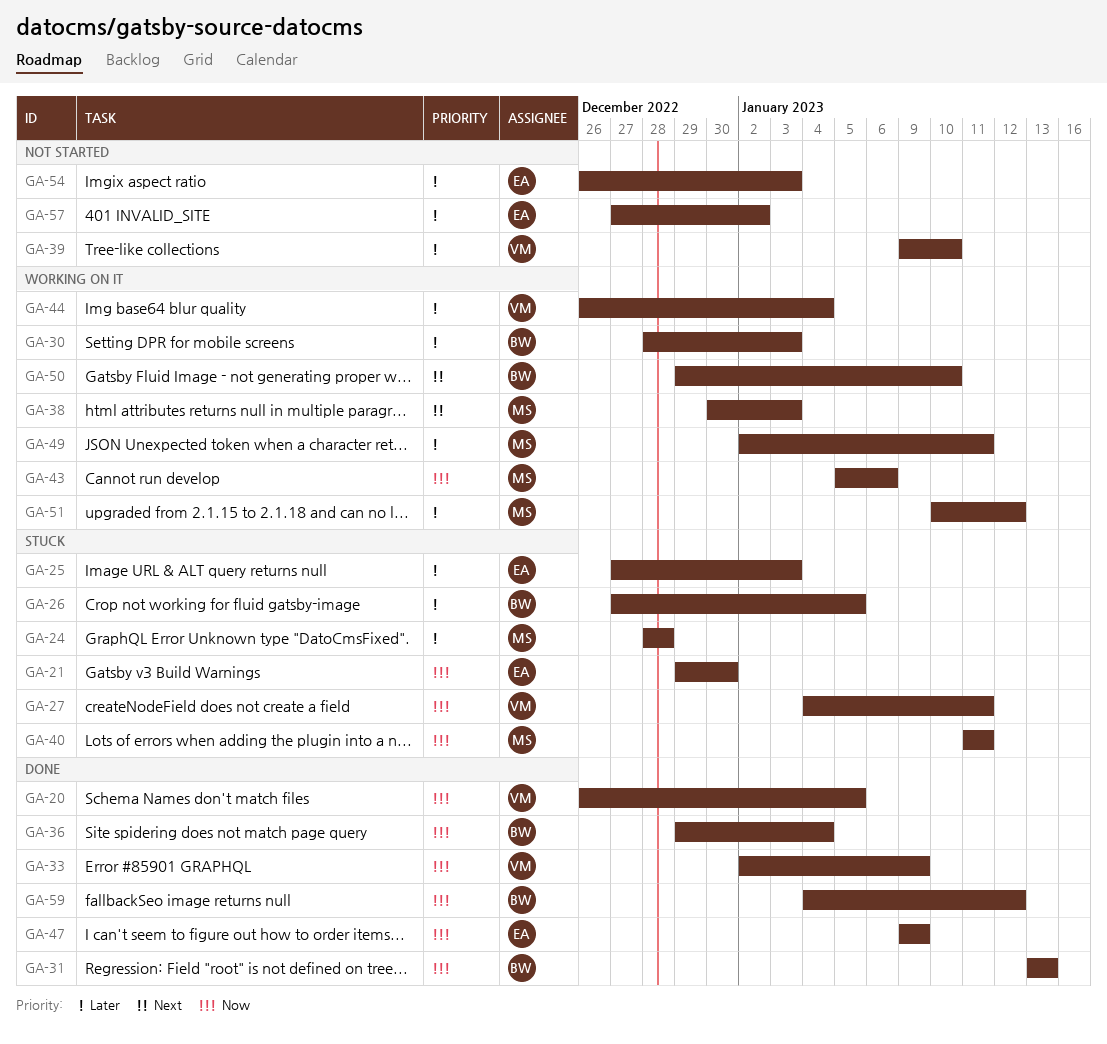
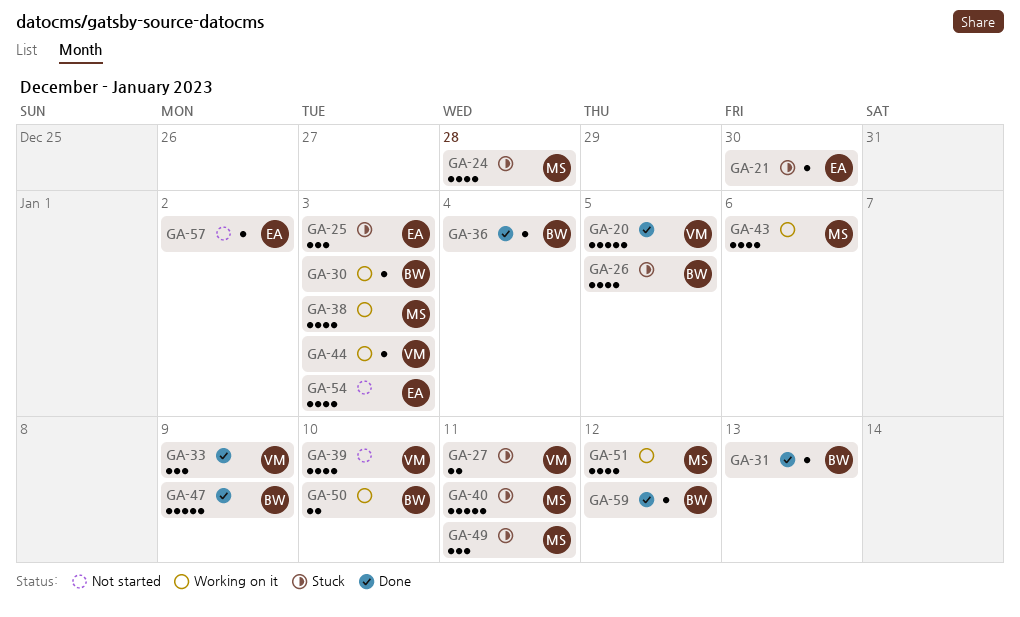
GA-44, due: Jan 4 -> Jan 3
GA-47, owner: EA -> BW
GA-49, status: Working on it -> Stuck

